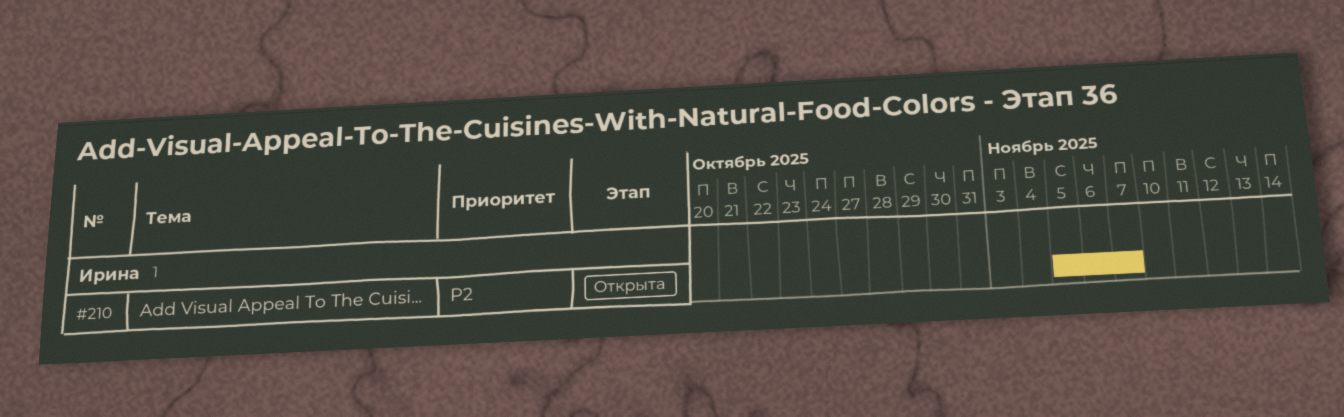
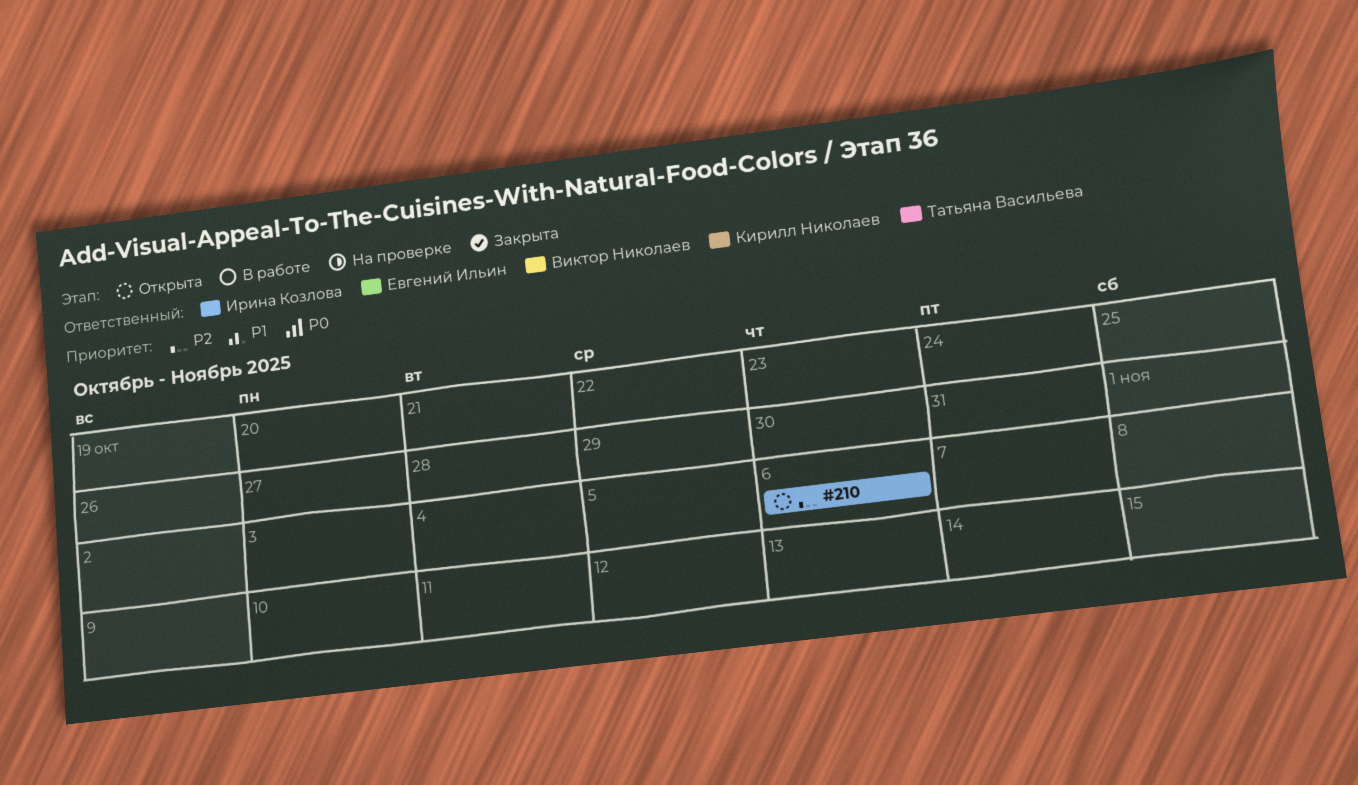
#210, start: Nov 5 -> Nov 6
#210, due: Nov 7 -> Nov 6

